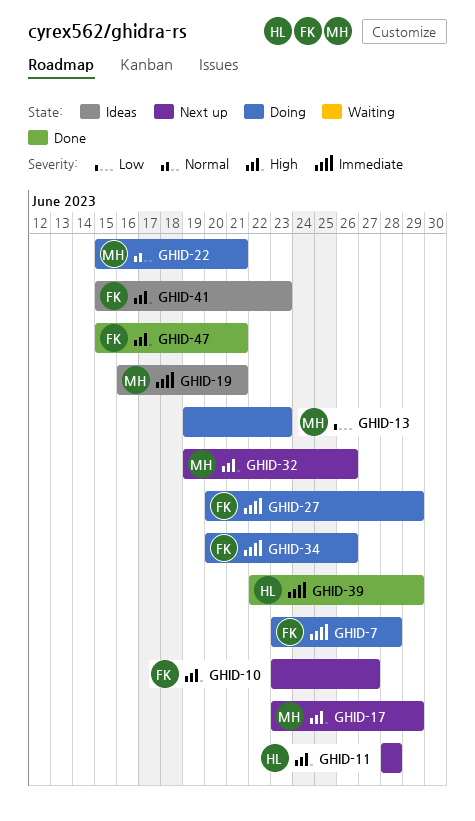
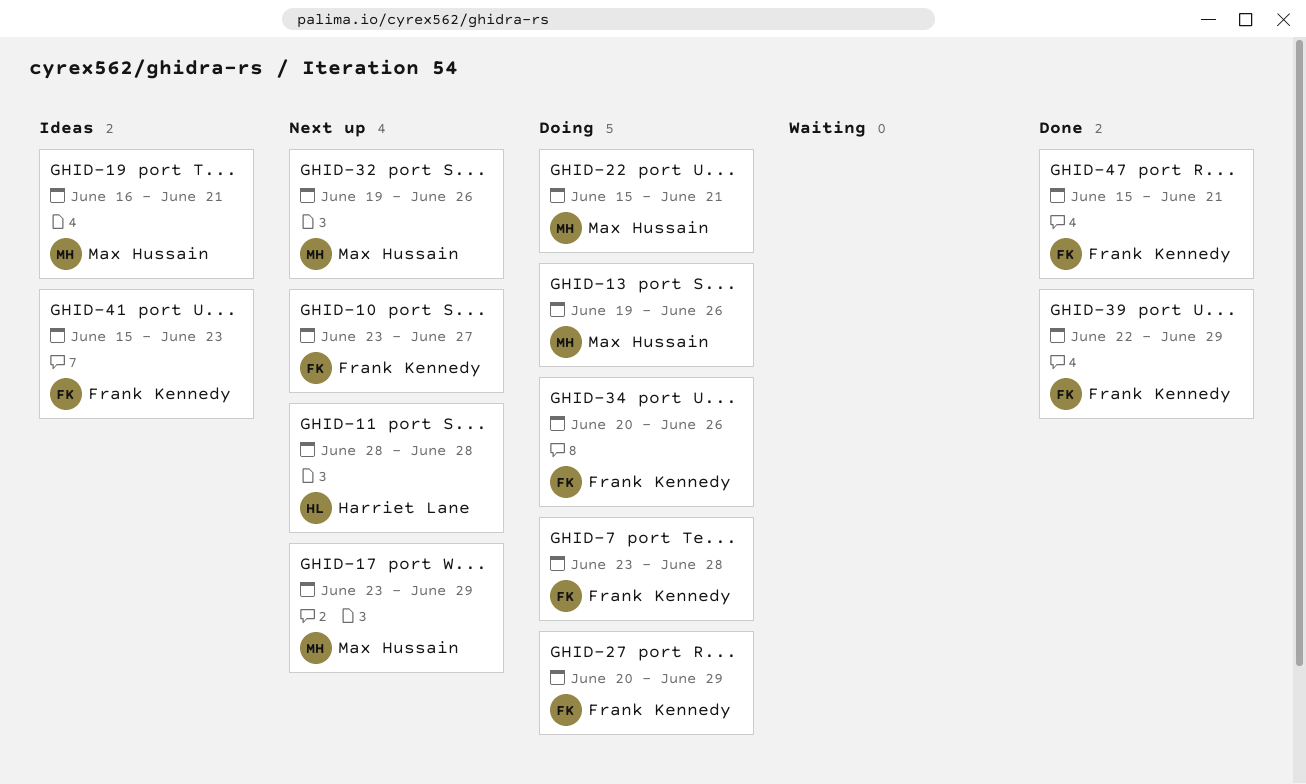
GHID-13, due: Jun 23 -> Jun 26
GHID-39, owner: Harriet Lane -> Frank Kennedy

